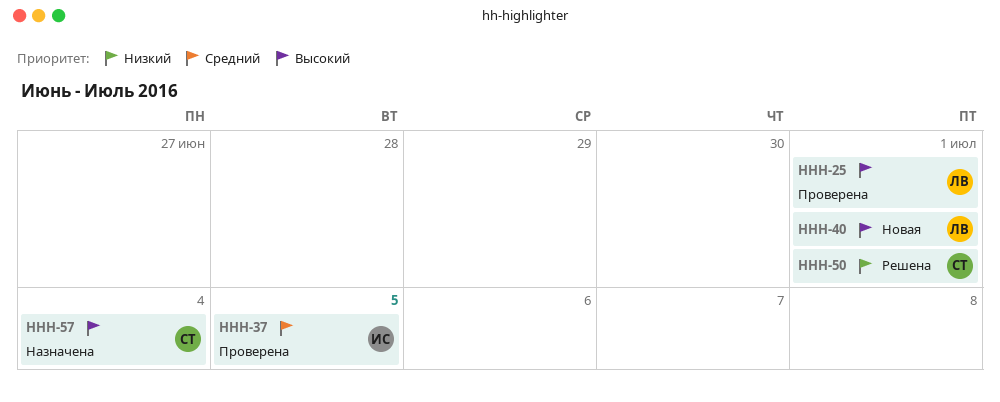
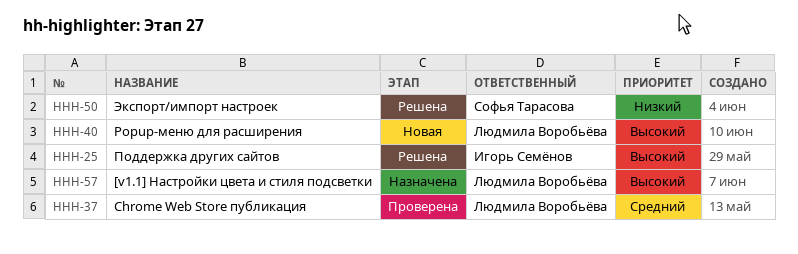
HHH-25, status: Проверена -> Решена
HHH-25, owner: Людмила Воробьёва -> Игорь Семёнов
HHH-37, owner: Игорь Семёнов -> Людмила Воробьёва
HHH-57, owner: Софья Тарасова -> Людмила Воробьёва

